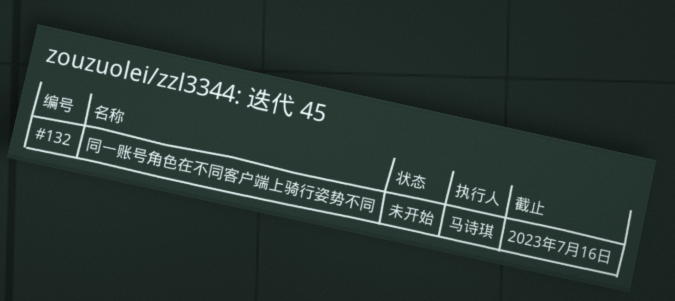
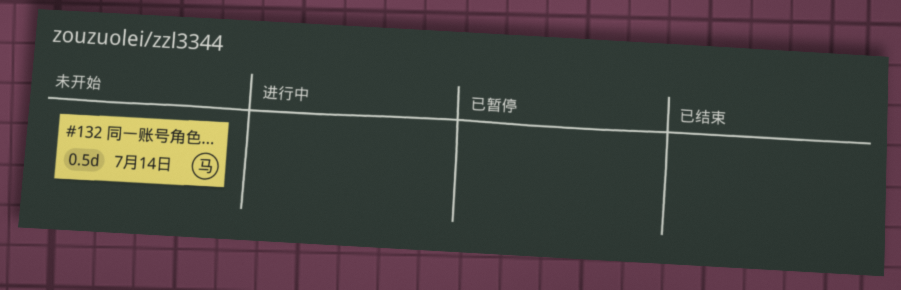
#132, due: Jul 16 -> Jul 14

